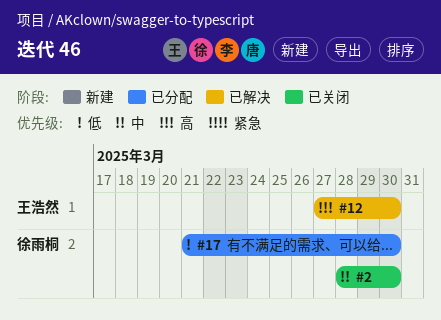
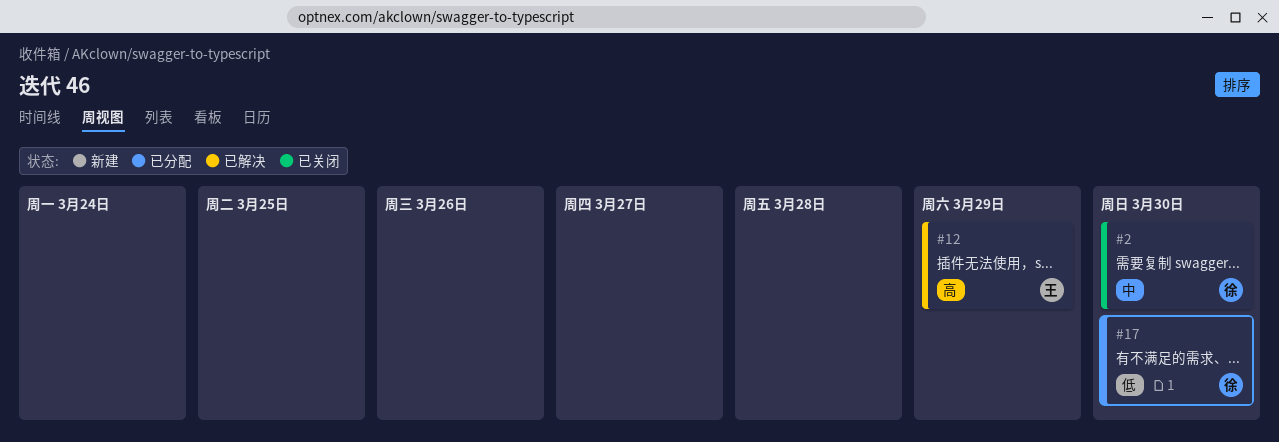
#12, due: Mar 30 -> Mar 29

